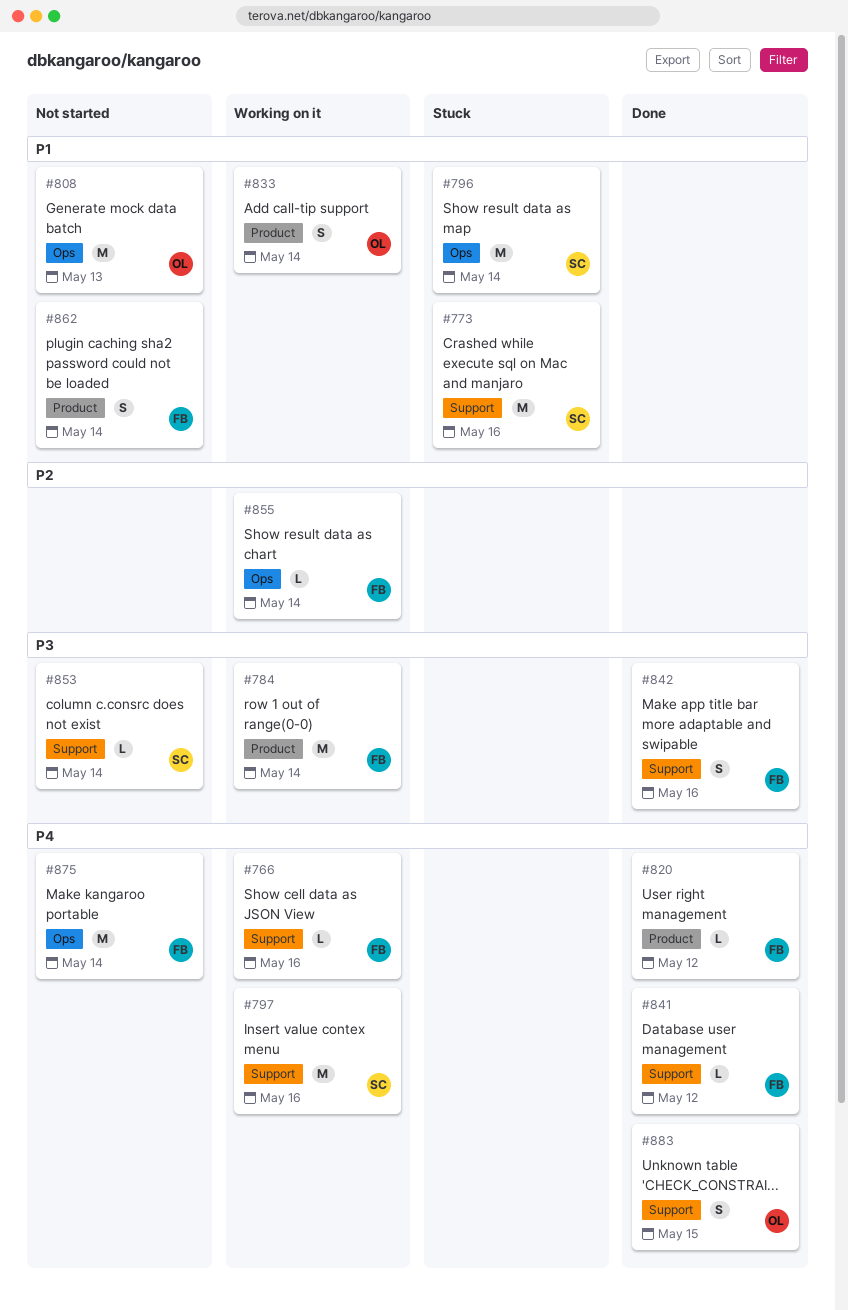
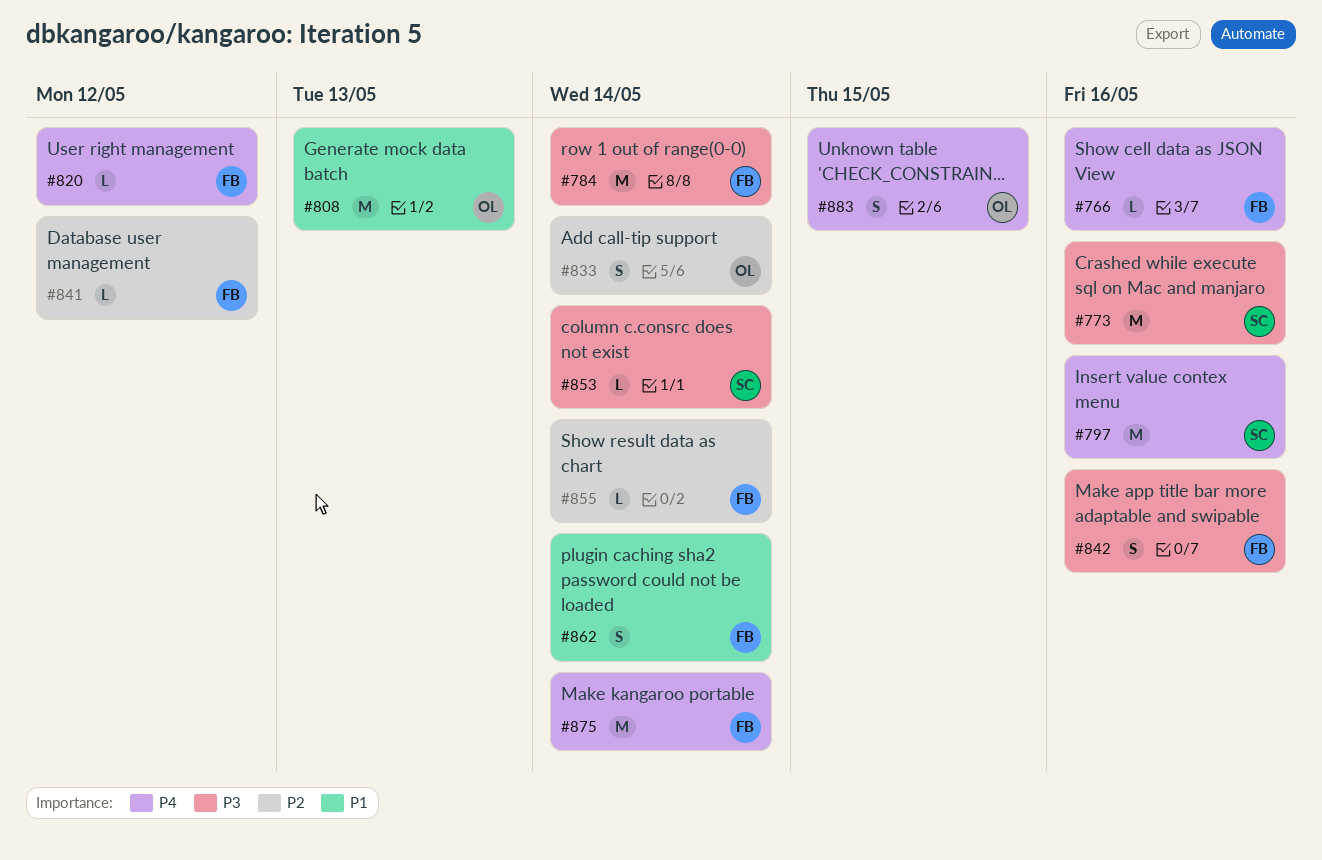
#773, priority: P1 -> P3
#796: present -> none
#833, priority: P1 -> P2
#841, priority: P4 -> P2

